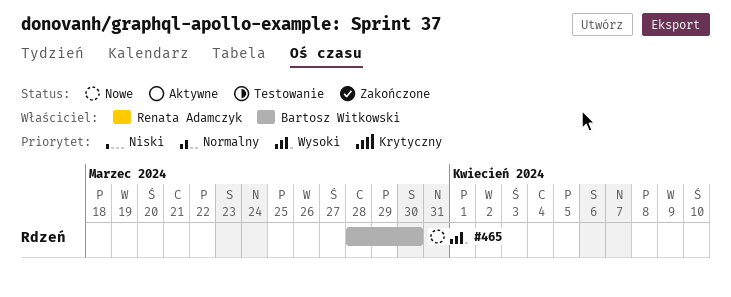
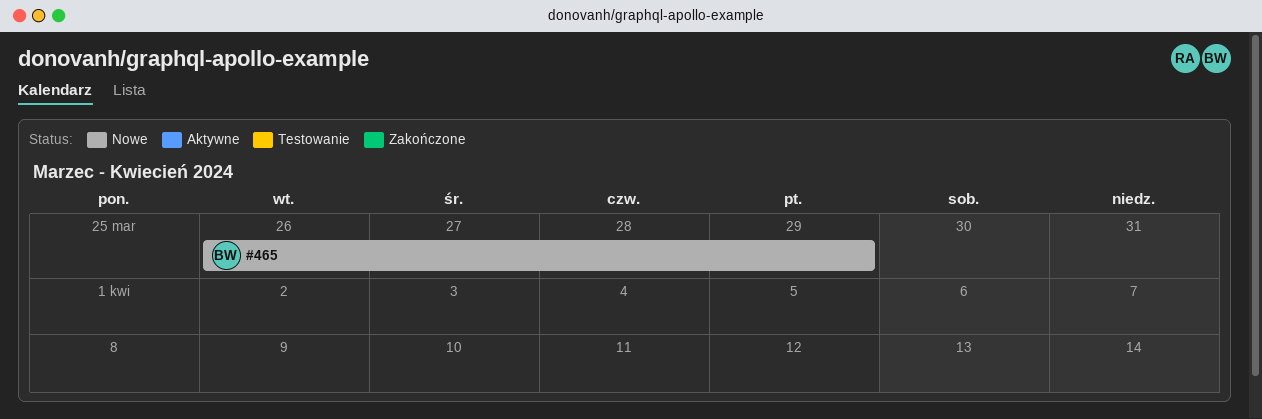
#465, start: Mar 28 -> Mar 26
#465, due: Mar 30 -> Mar 29

